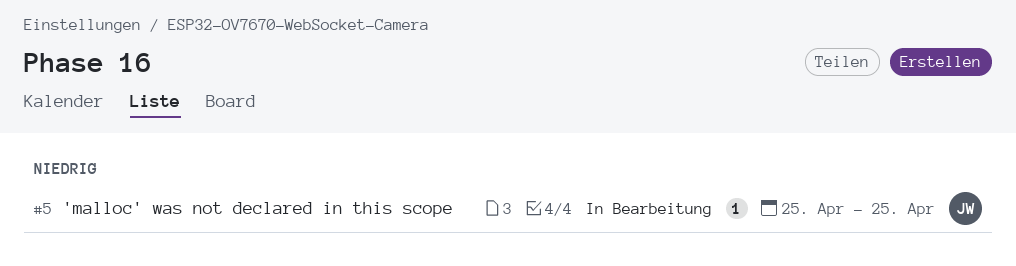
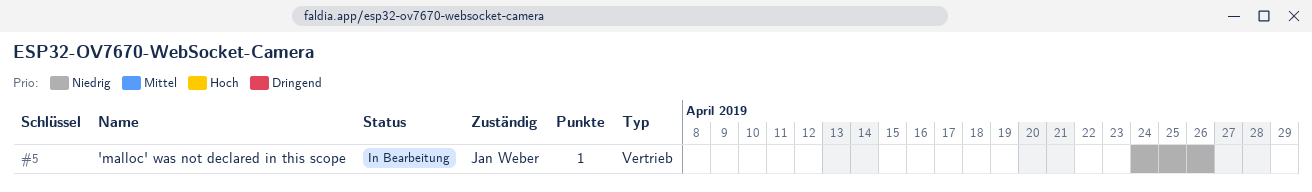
#5, start: Apr 25 -> Apr 24
#5, due: Apr 25 -> Apr 26

